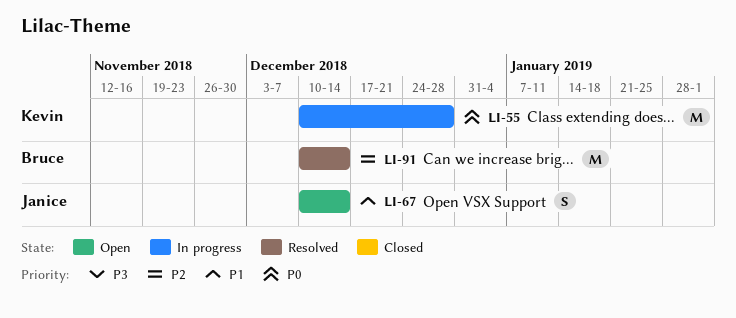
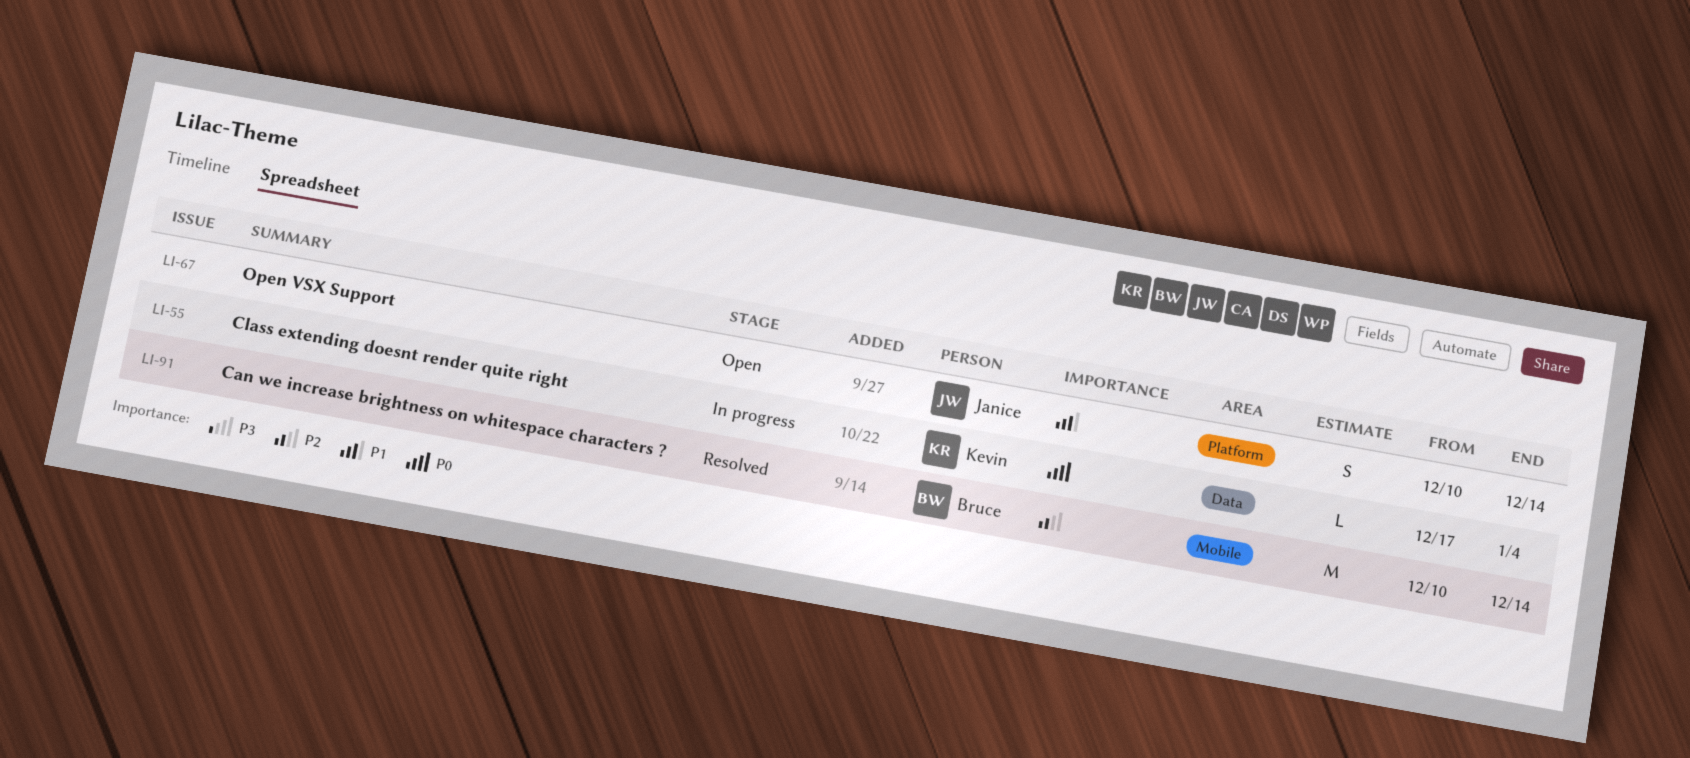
LI-55, estimate: M -> L
LI-55, start: Dec 10 -> Dec 17
LI-55, due: Dec 28 -> Jan 4

